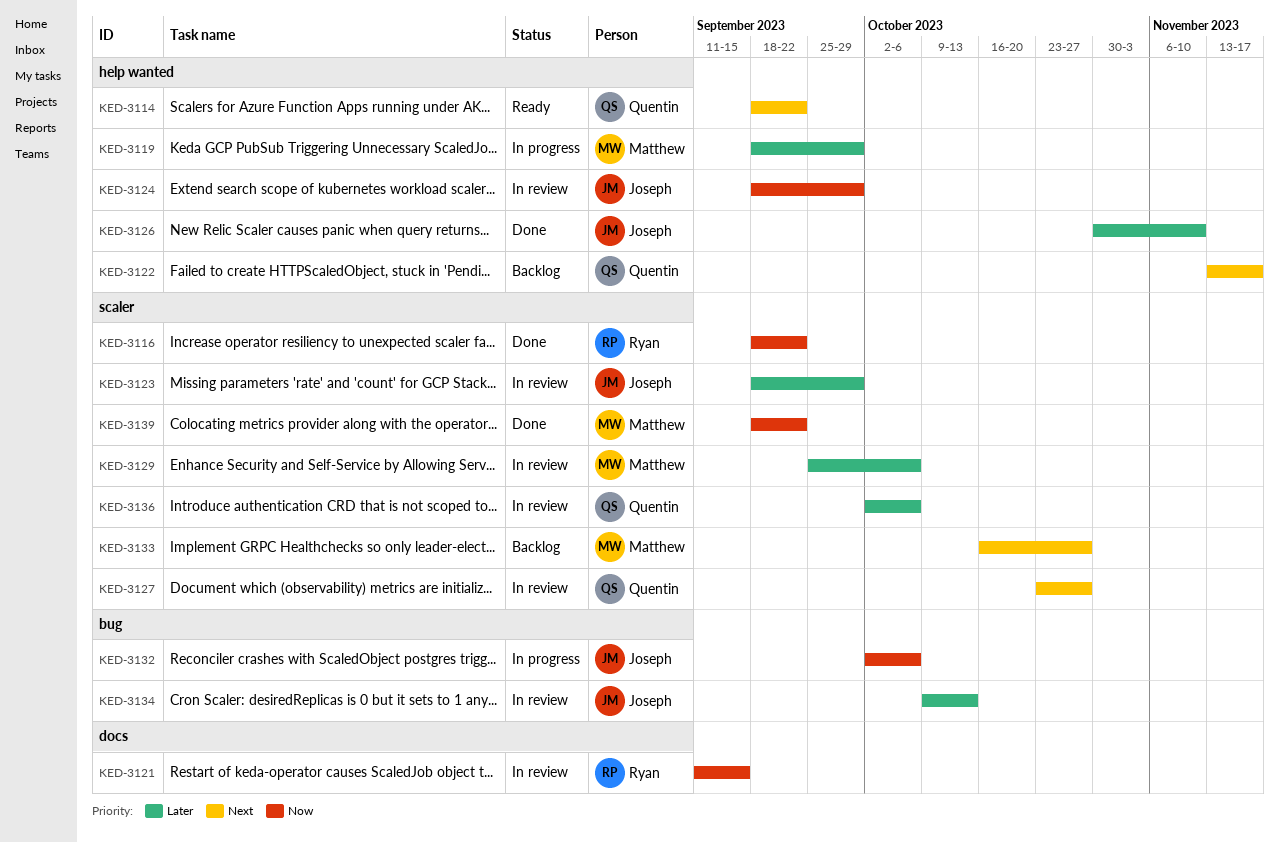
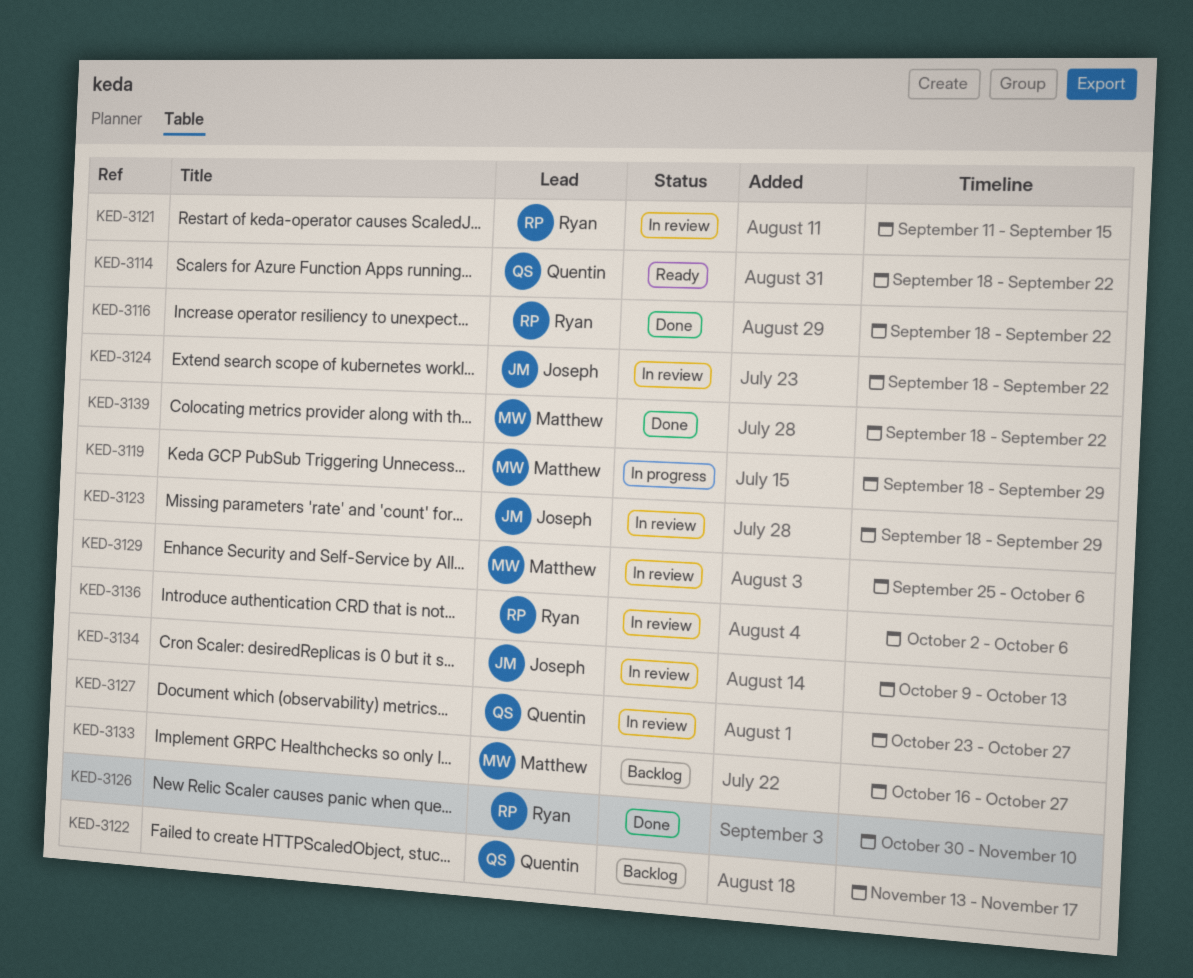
KED-3124, due: Sep 29 -> Sep 22
KED-3126, owner: Joseph -> Ryan
KED-3132: present -> none
KED-3136, owner: Quentin -> Ryan

